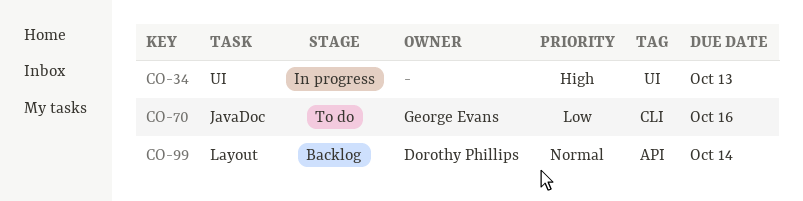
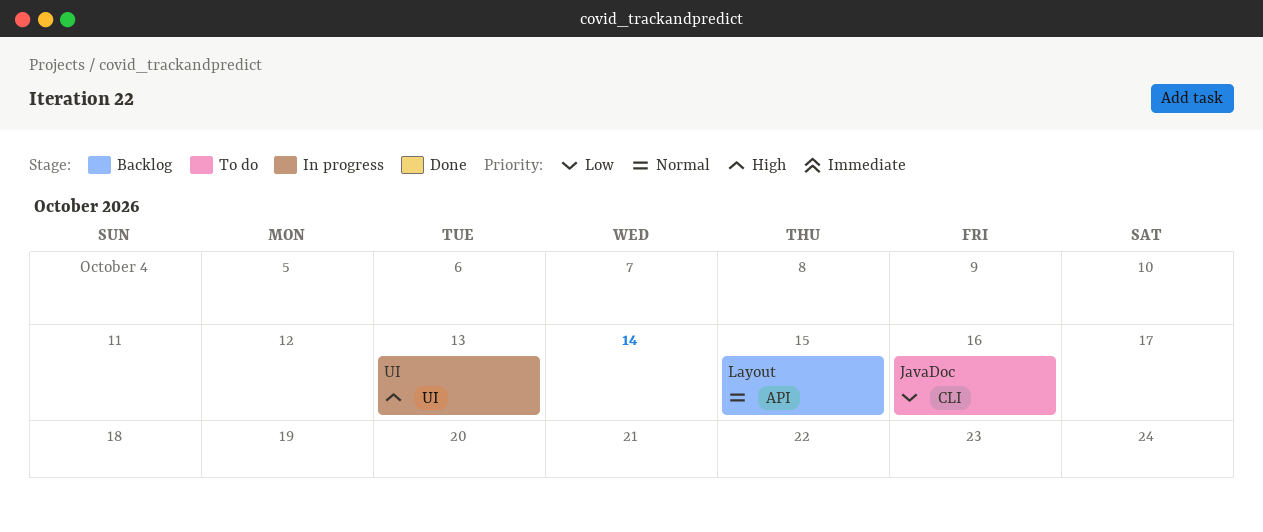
Layout, due: Oct 14 -> Oct 15

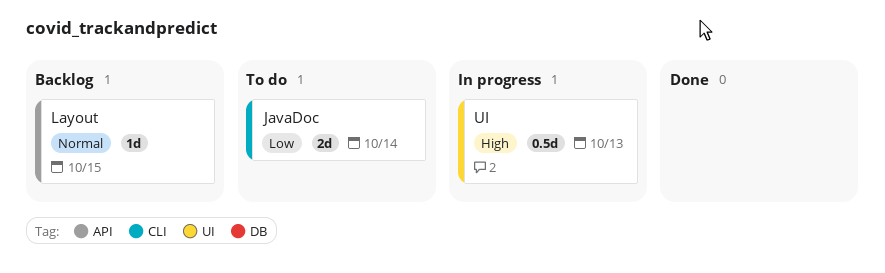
JavaDoc, due: Oct 16 -> Oct 14

